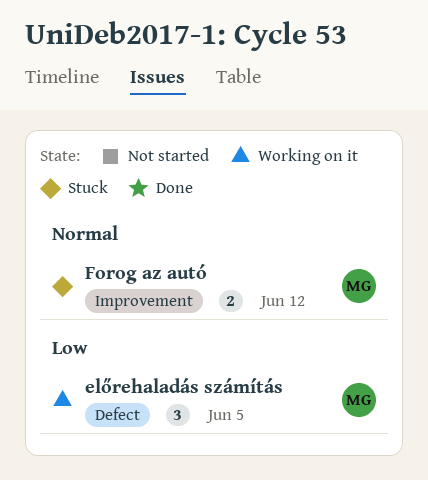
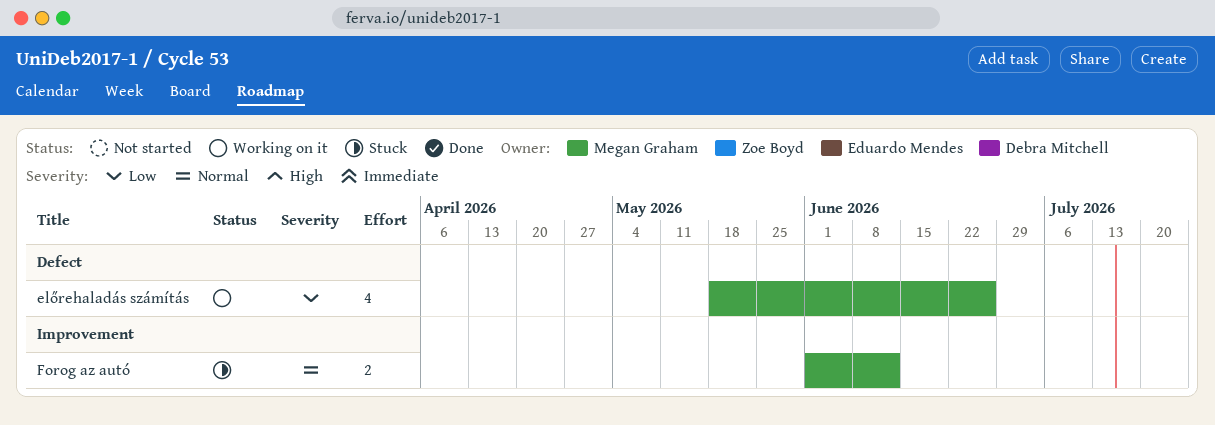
előrehaladás számítás, estimate: 3 -> 4
előrehaladás számítás, due: Jun 5 -> Jun 26

